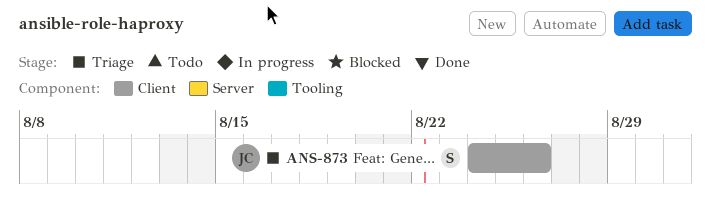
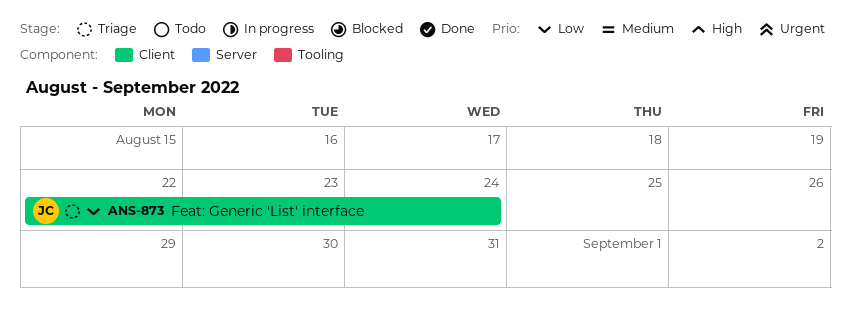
ANS-873, start: Aug 24 -> Aug 22
ANS-873, due: Aug 26 -> Aug 24

